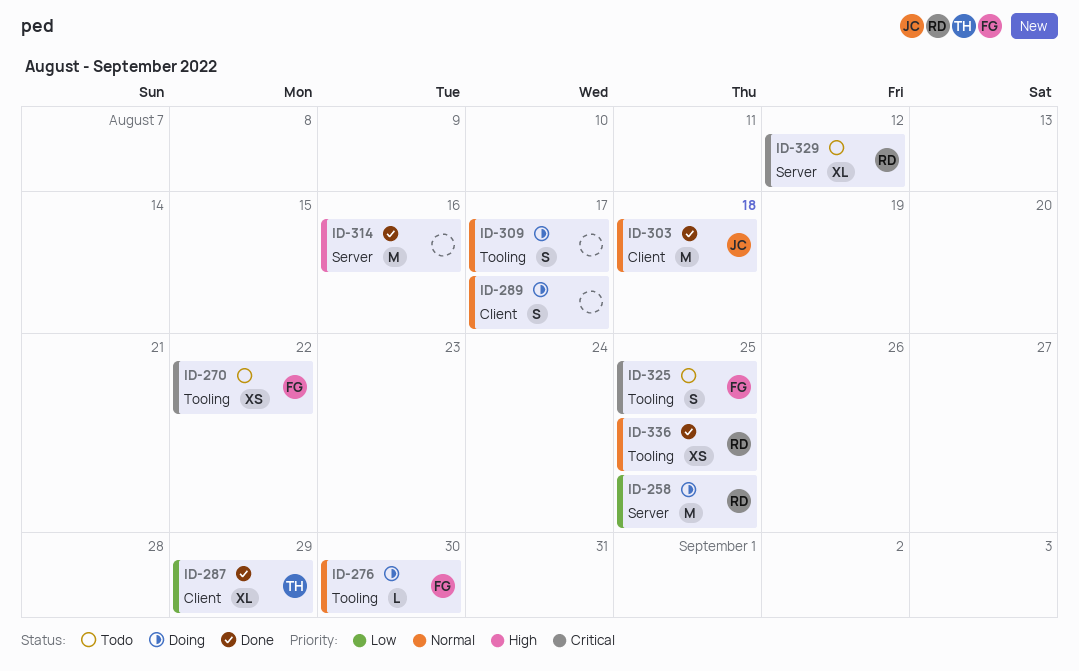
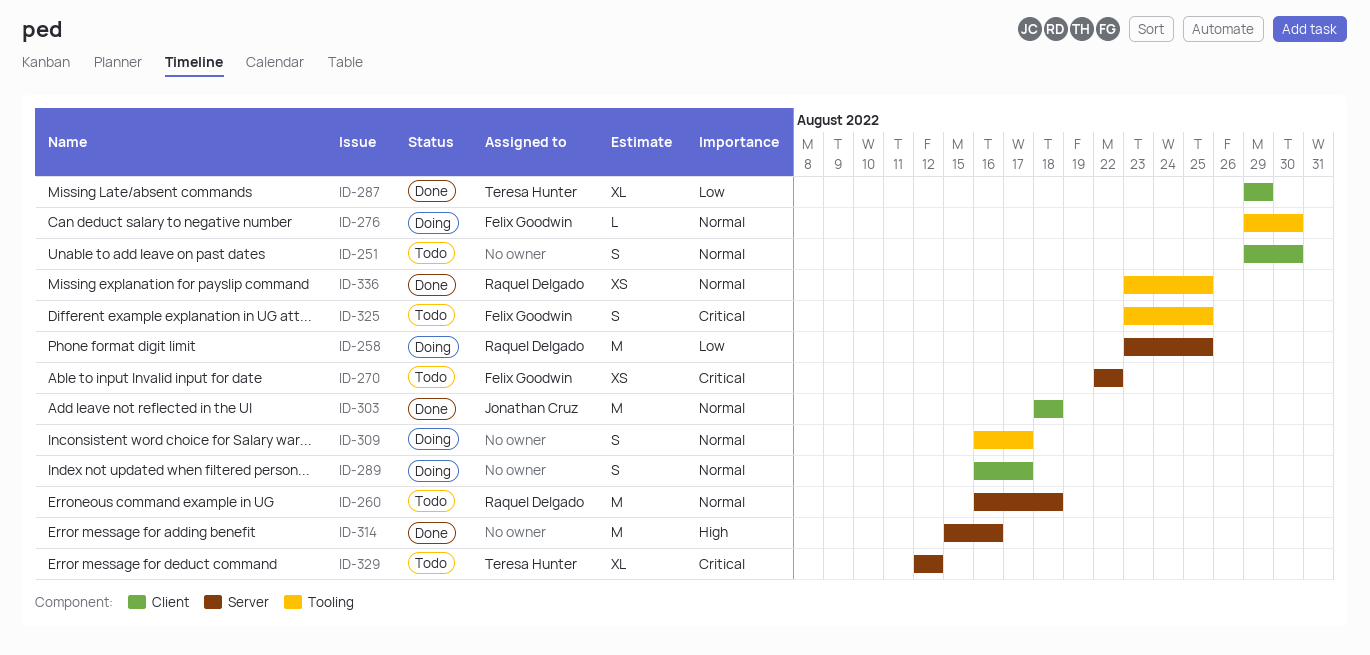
ID-251: none -> present
ID-260: none -> present
ID-270, label: Tooling -> Server
ID-329, owner: Raquel Delgado -> Teresa Hunter

